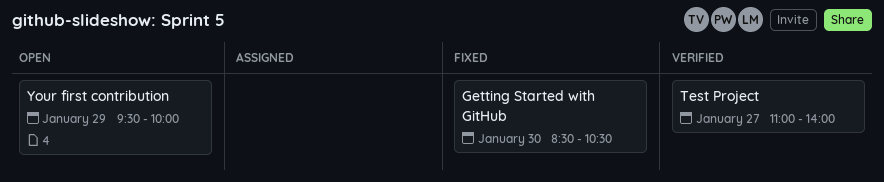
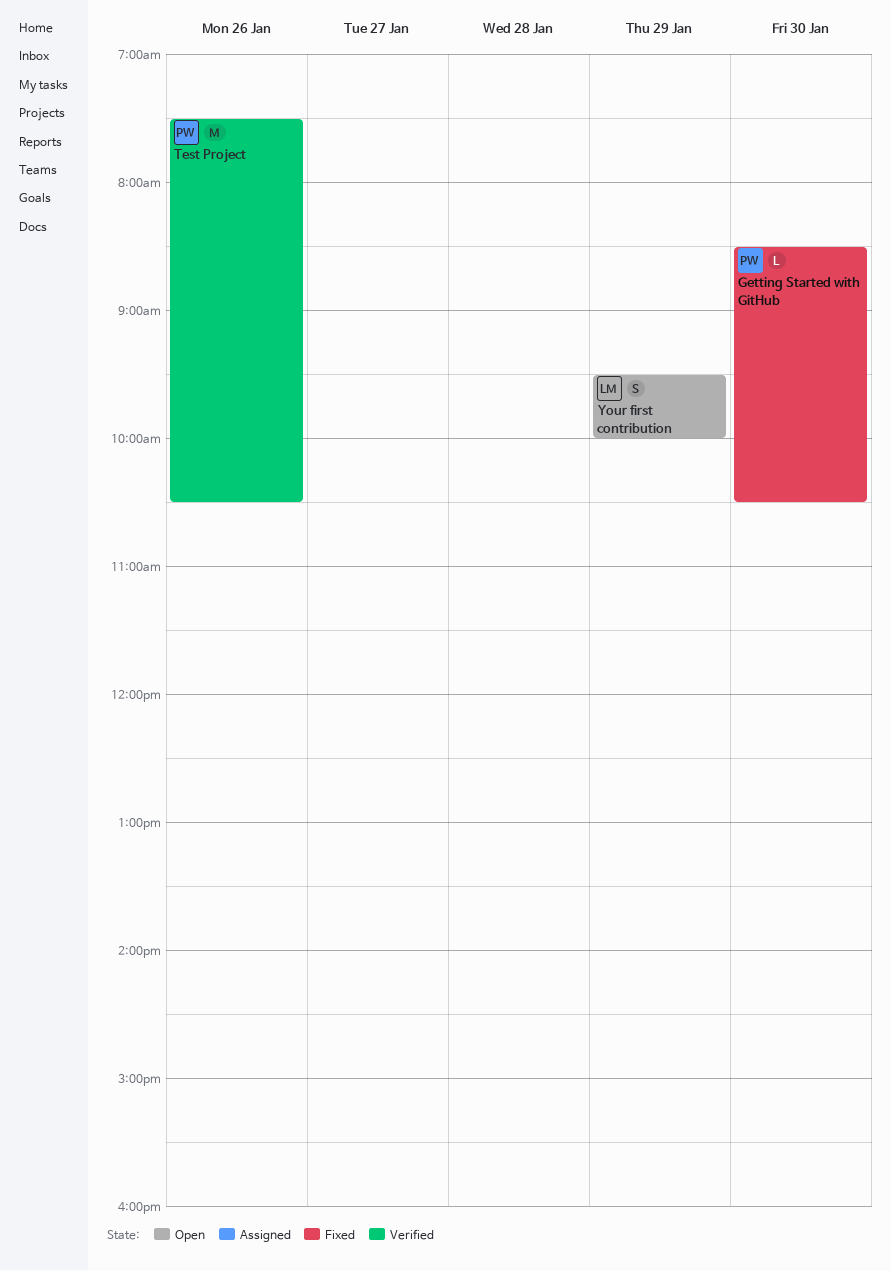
Test Project, day: Jan 27 -> Jan 26
Test Project, begins: 11:00 -> 07:30
Test Project, ends: 14:00 -> 10:30

